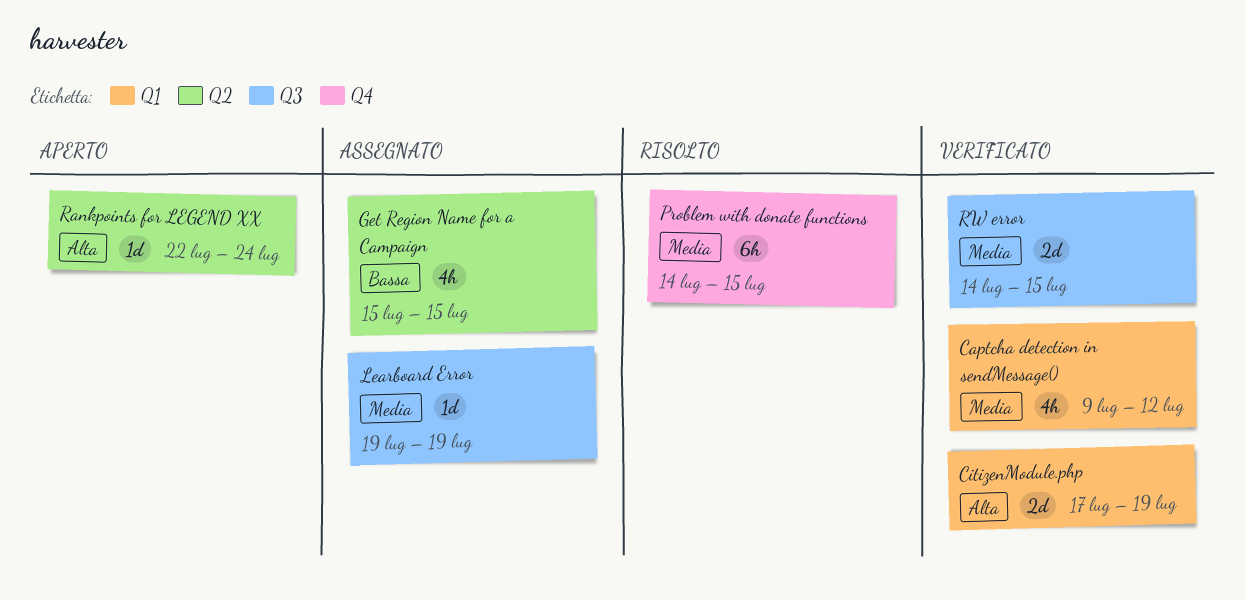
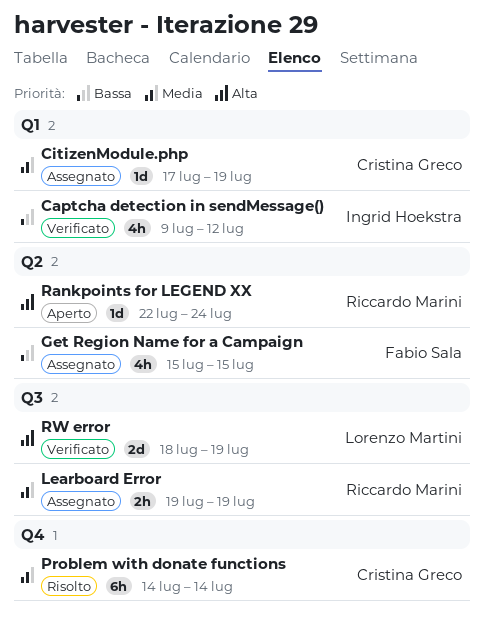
Captcha detection in sendMessage(), priority: Media -> Bassa
CitizenModule.php, status: Verificato -> Assegnato
CitizenModule.php, priority: Alta -> Media
CitizenModule.php, estimate: 2d -> 1d
Learboard Error, estimate: 1d -> 2h
Problem with donate functions, due: Jul 15 -> Jul 14
RW error, priority: Media -> Alta
RW error, start: Jul 14 -> Jul 18
RW error, due: Jul 15 -> Jul 19

